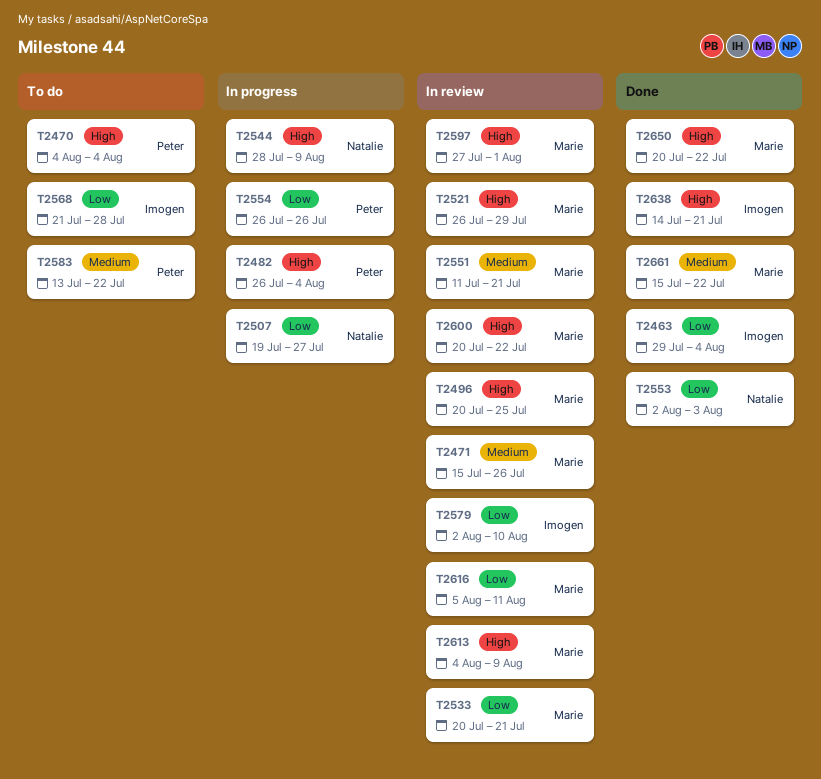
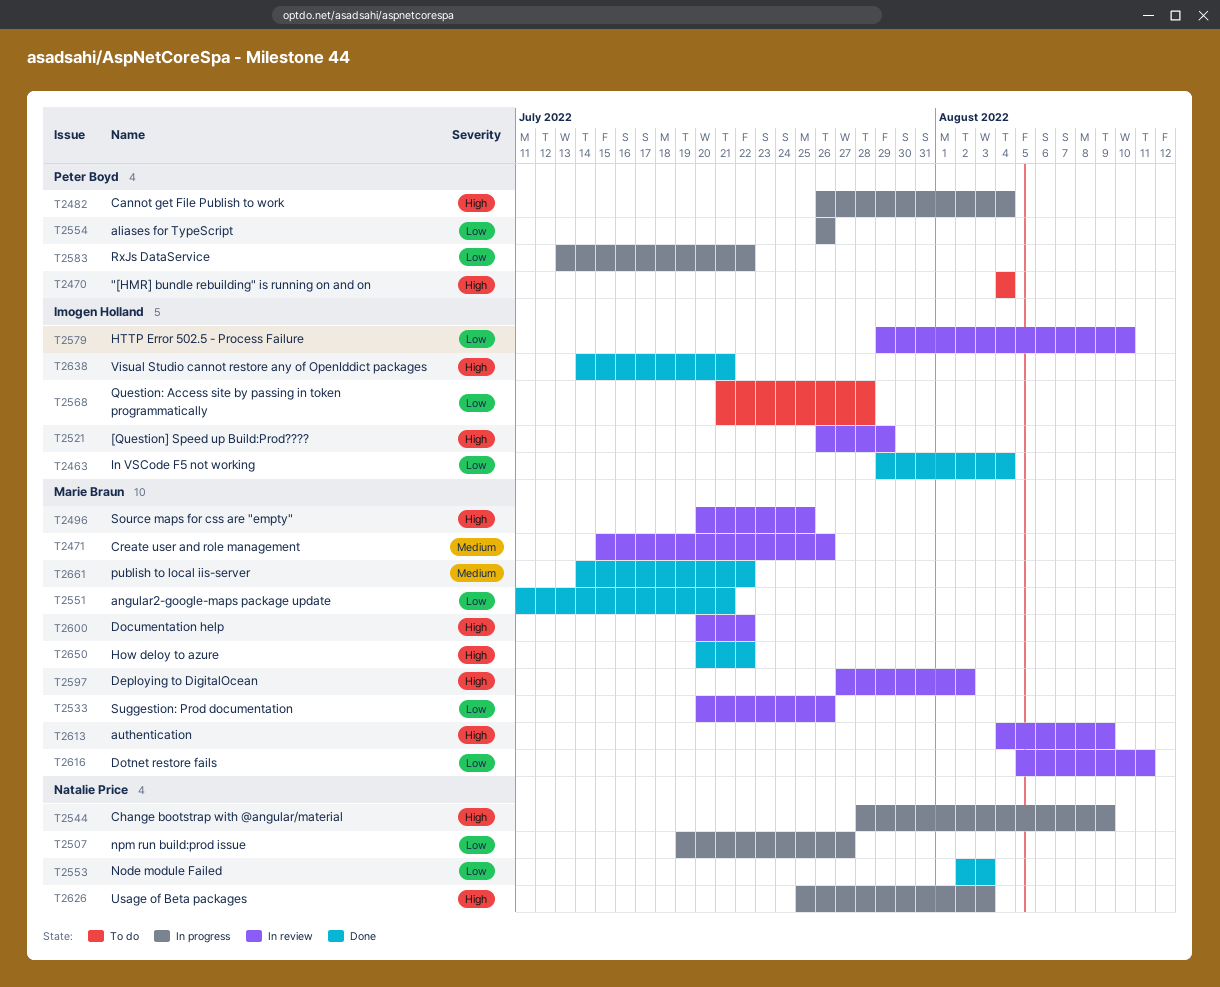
T2521, owner: Marie Braun -> Imogen Holland
T2533, due: Jul 21 -> Jul 26
T2551, status: In review -> Done
T2551, priority: Medium -> Low
T2579, start: Aug 2 -> Jul 29
T2583, status: To do -> In progress
T2583, priority: Medium -> Low
T2597, due: Aug 1 -> Aug 2
T2626: none -> present
T2661, start: Jul 15 -> Jul 14

